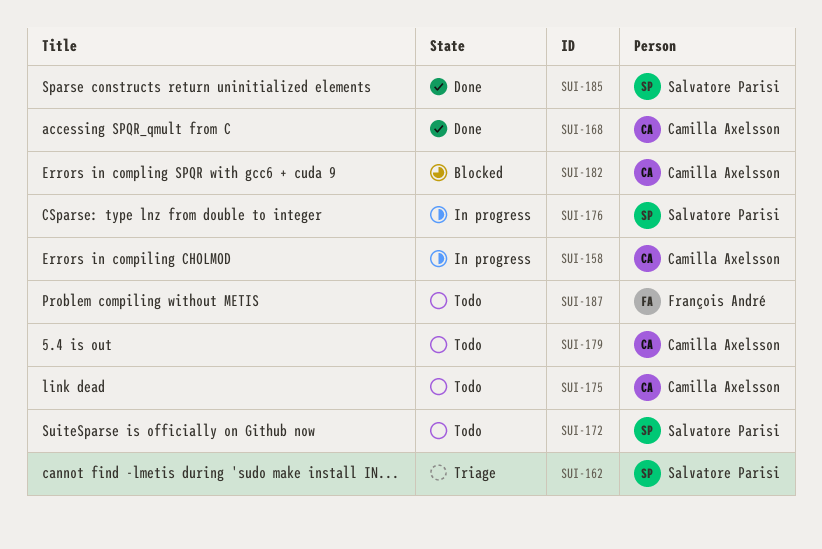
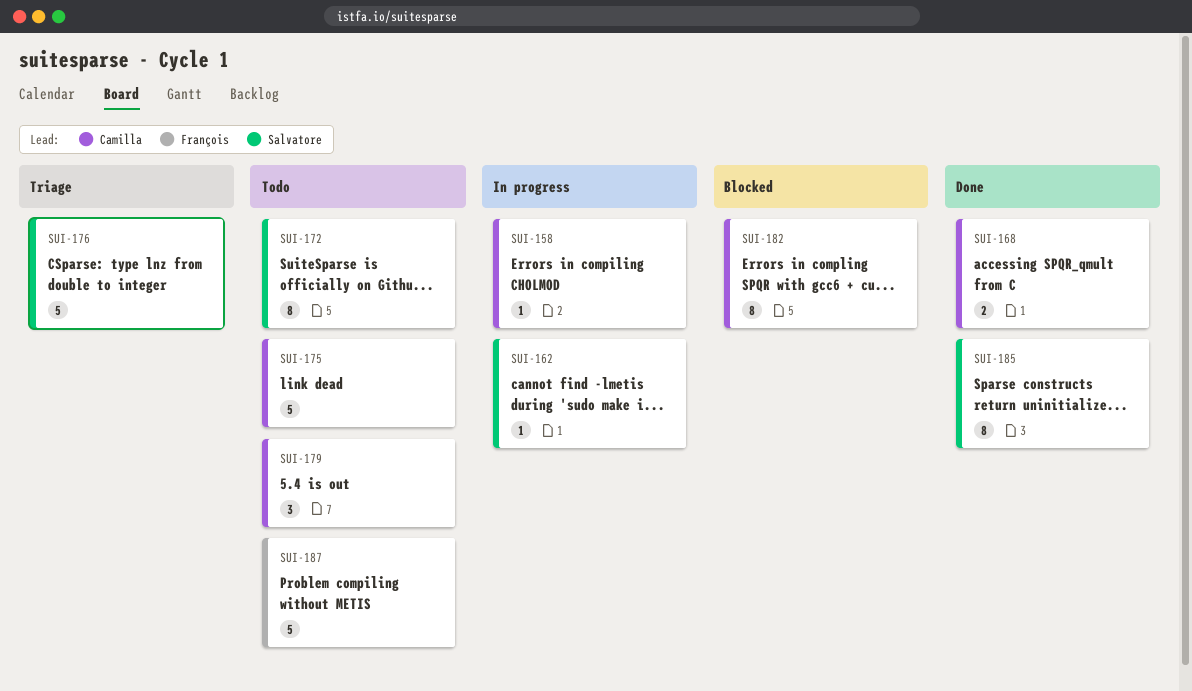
SUI-162, status: Triage -> In progress
SUI-176, status: In progress -> Triage

